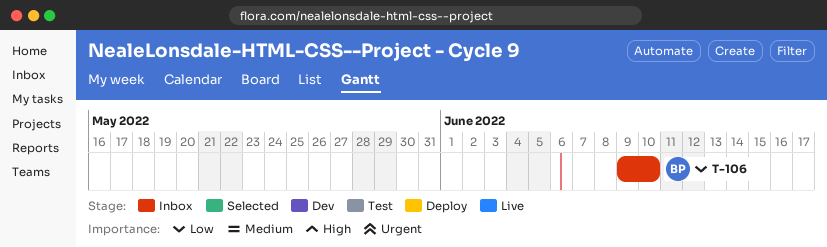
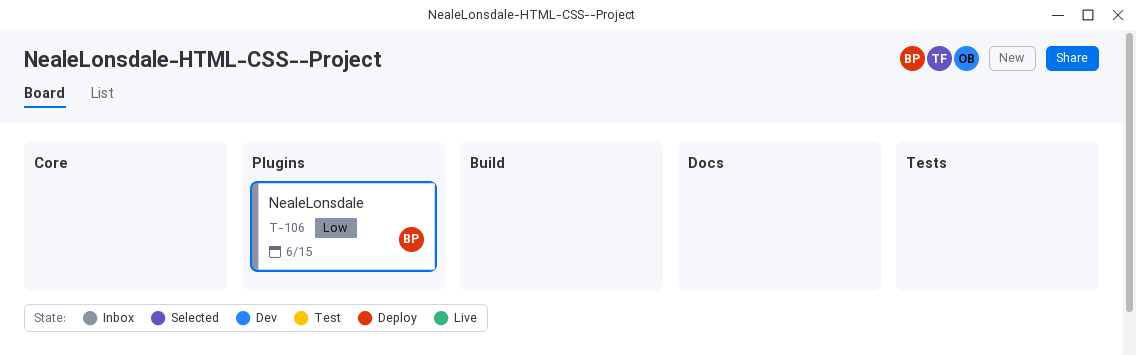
T-106, due: Jun 10 -> Jun 15

